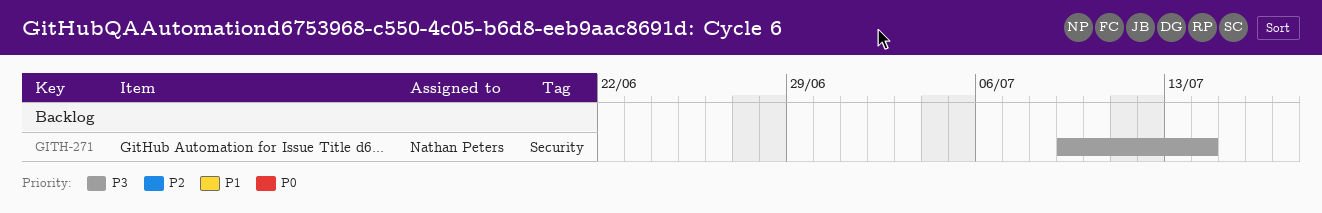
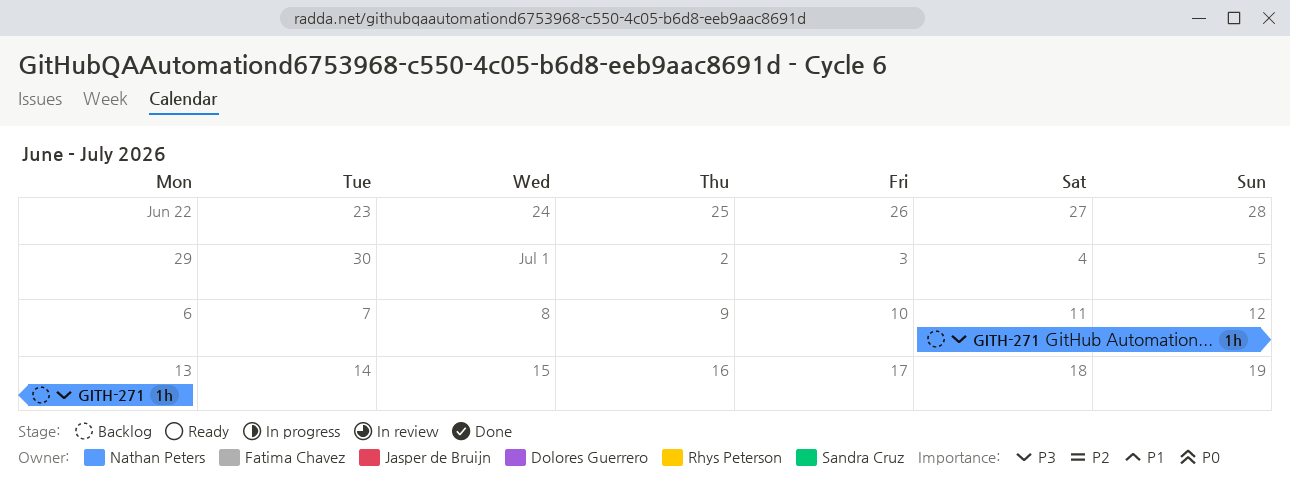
GITH-271, start: Jul 9 -> Jul 11
GITH-271, due: Jul 14 -> Jul 13

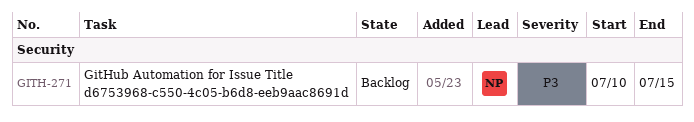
GITH-271, start: Jul 11 -> Jul 10
GITH-271, due: Jul 13 -> Jul 15

